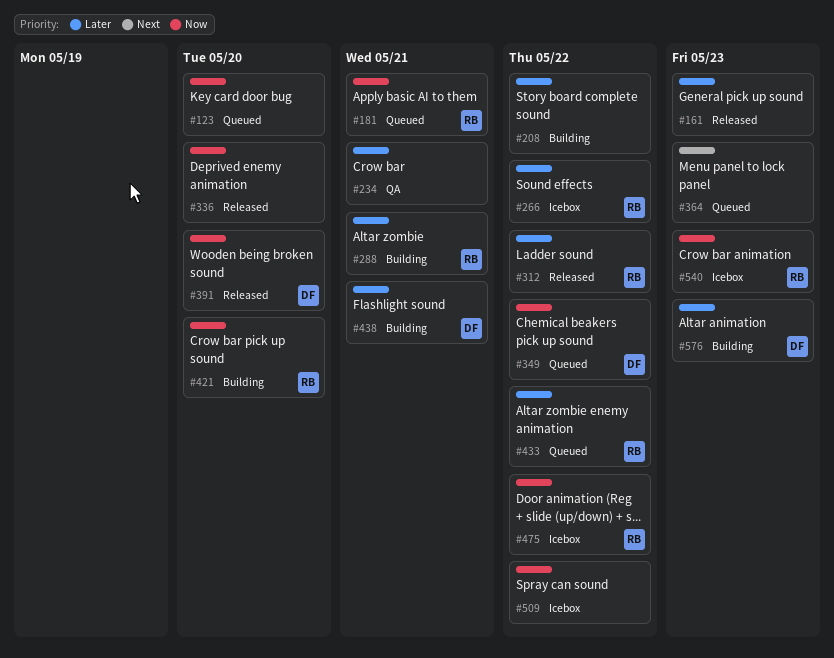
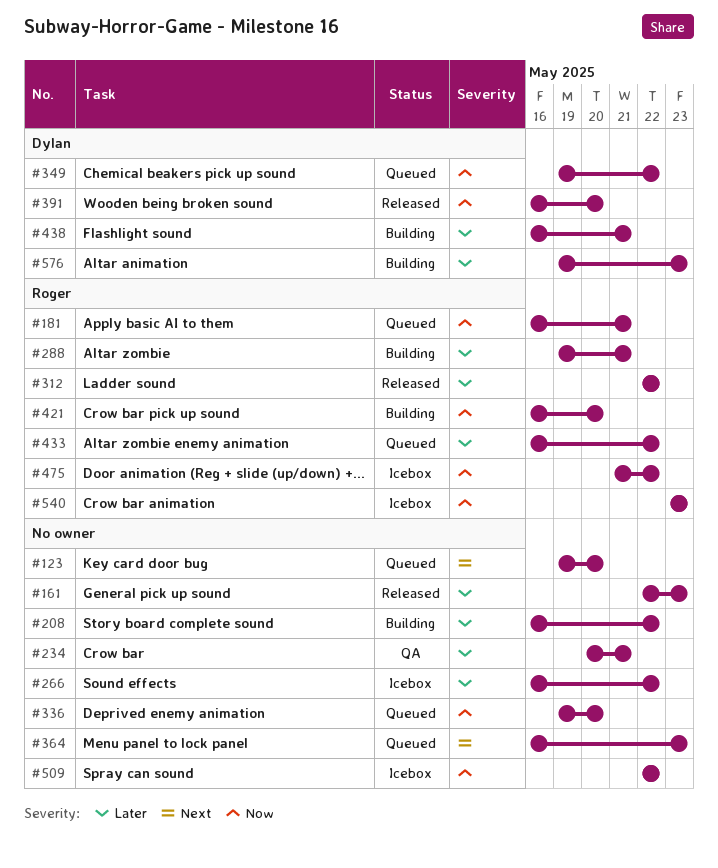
#123, priority: Now -> Next
#266, owner: Roger -> none
#336, status: Released -> Queued

